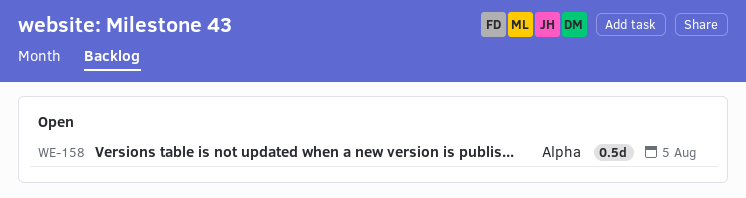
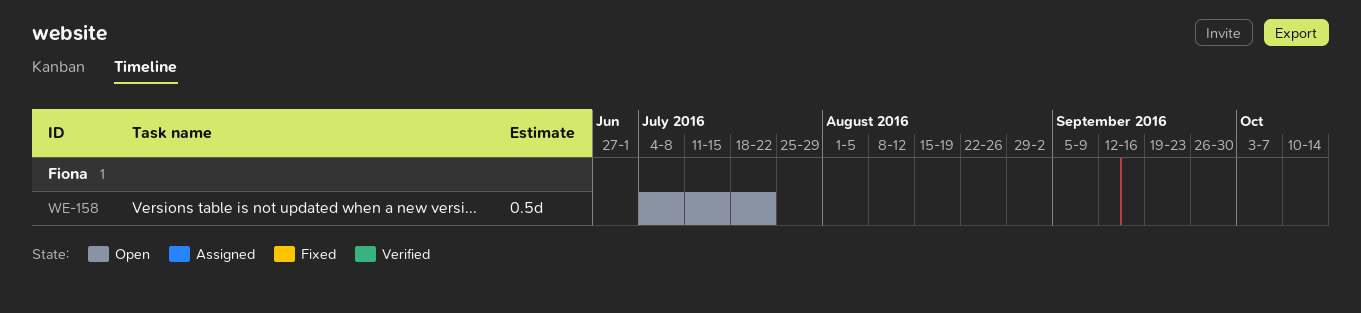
WE-158, due: Aug 5 -> Jul 22

